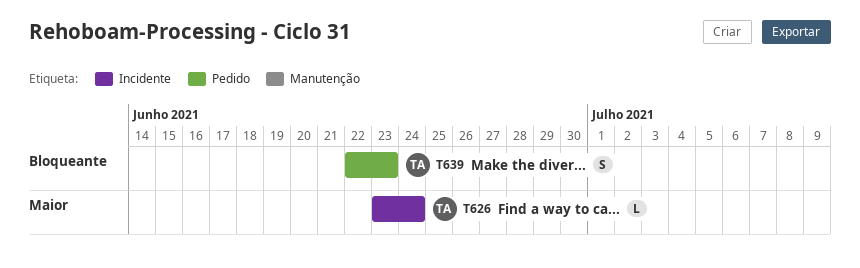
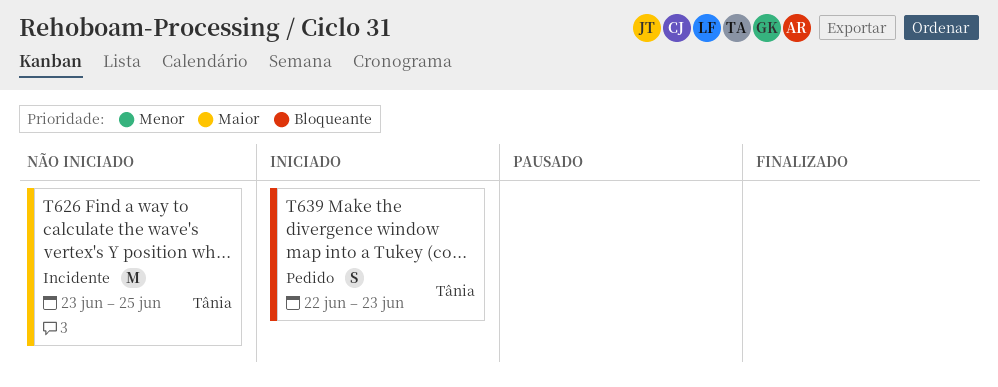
T626, estimate: L -> M
T626, due: Jun 24 -> Jun 25

